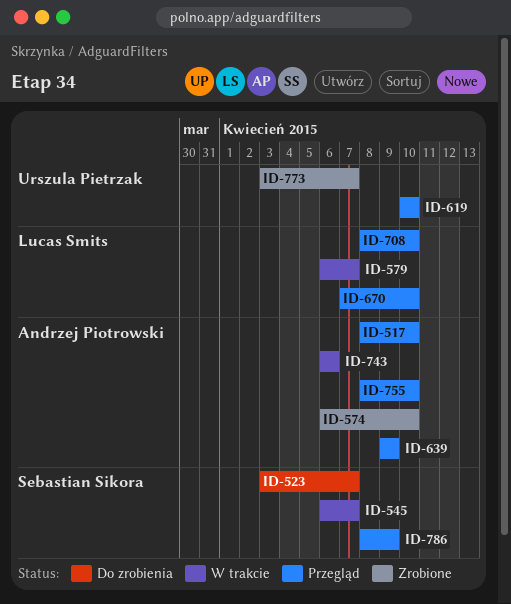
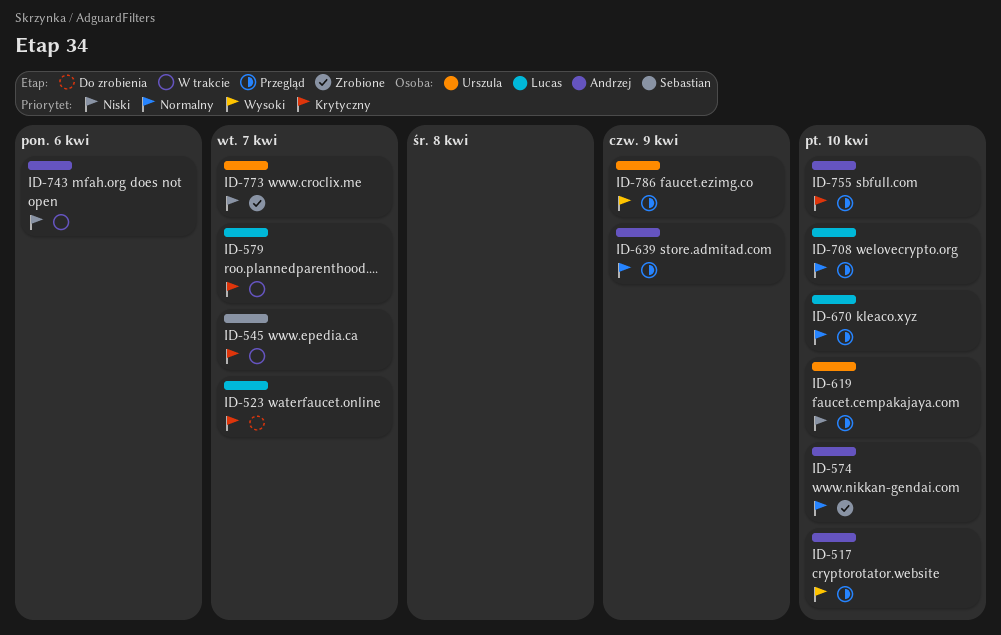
ID-523, owner: Sebastian Sikora -> Lucas Smits
ID-786, owner: Sebastian Sikora -> Urszula Pietrzak

